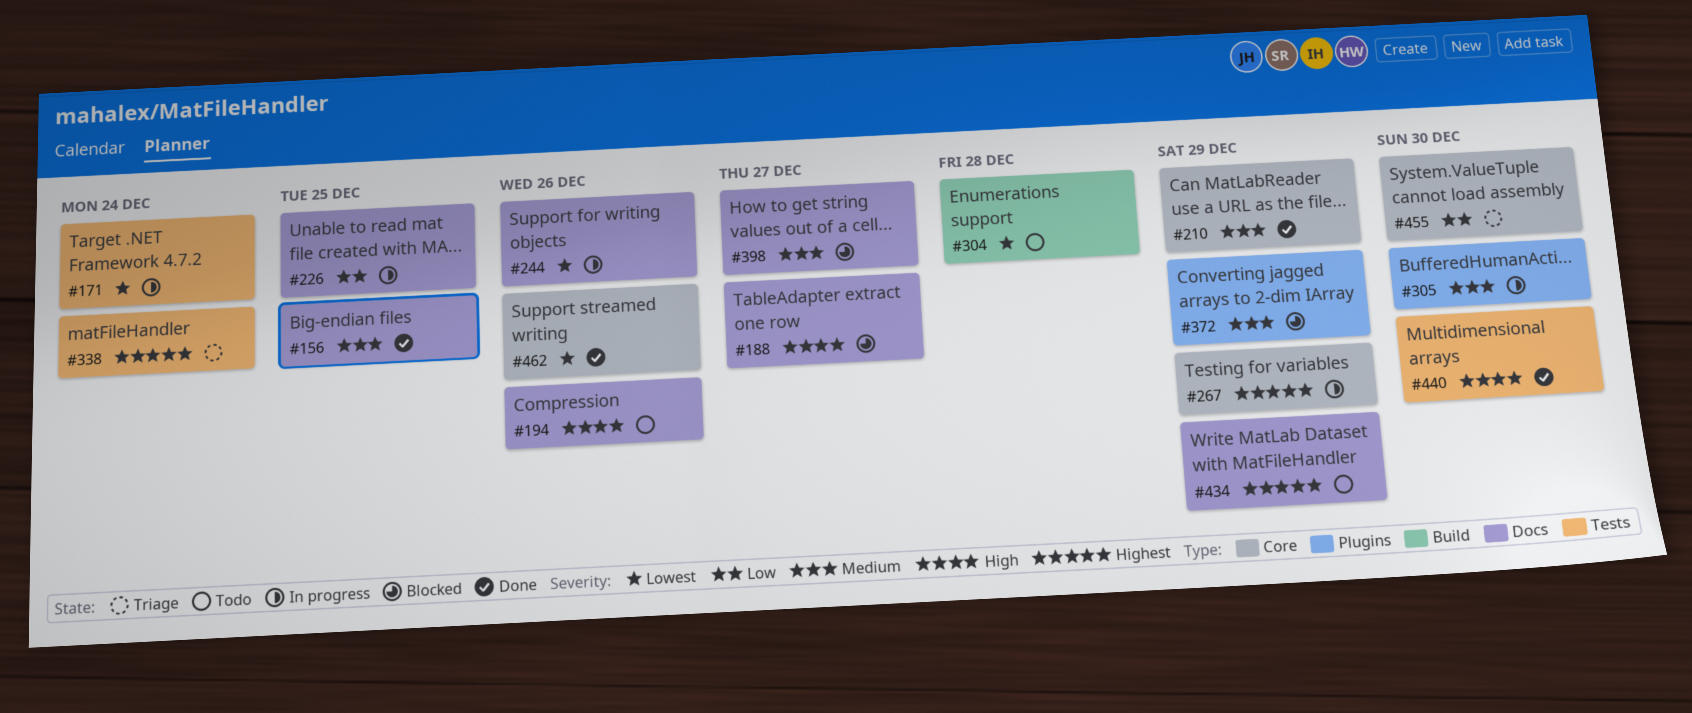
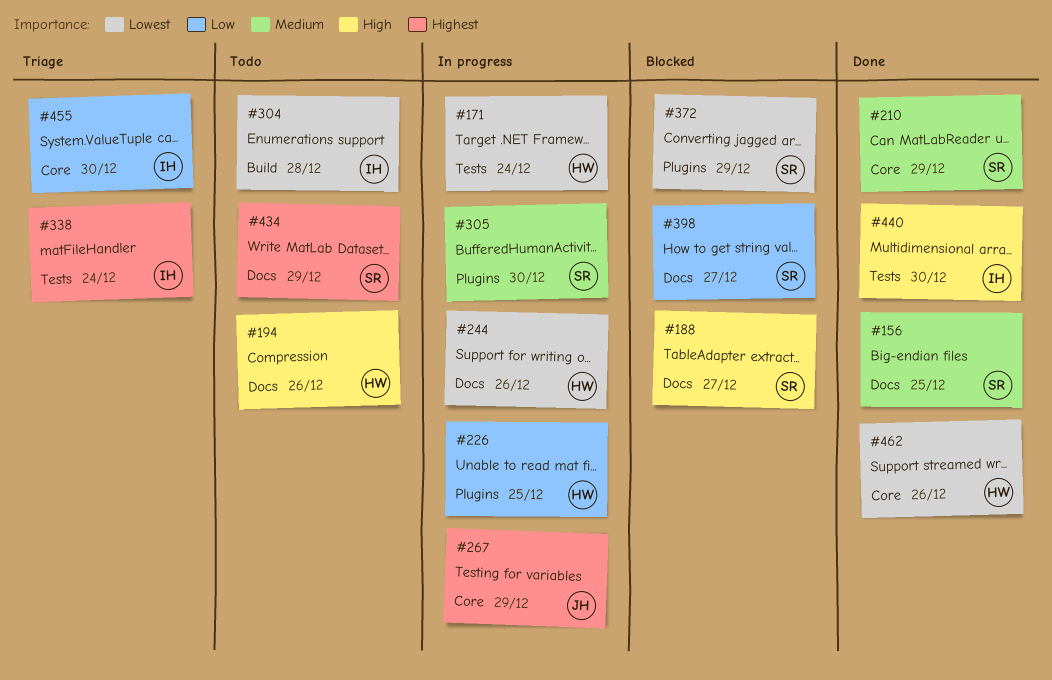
#226, label: Docs -> Plugins
#372, priority: Medium -> Lowest
#398, priority: Medium -> Low

